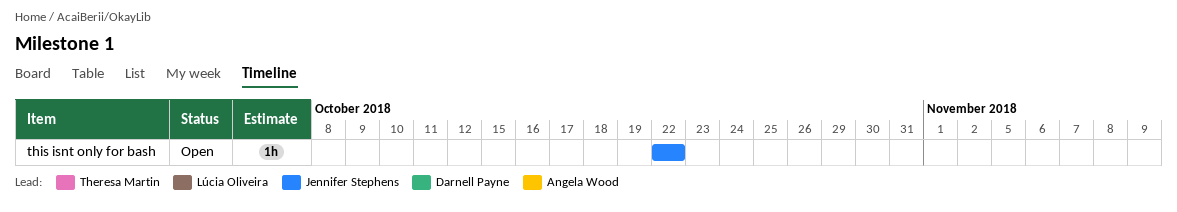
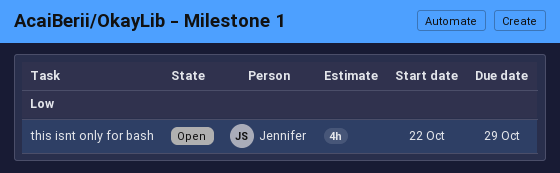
this isnt only for bash, estimate: 1h -> 4h
this isnt only for bash, due: Oct 22 -> Oct 29

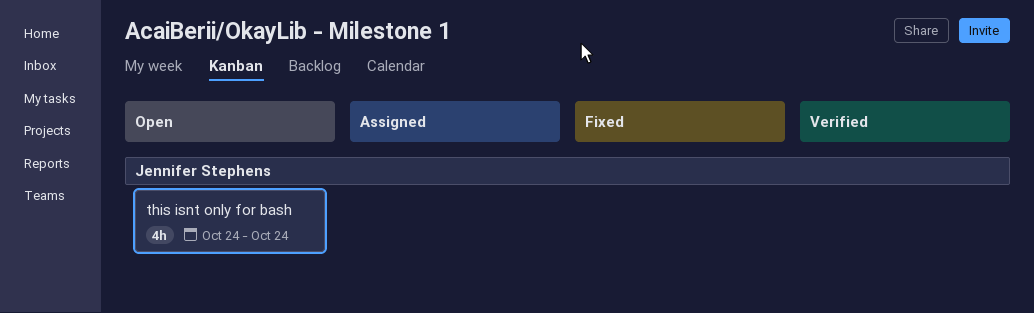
this isnt only for bash, start: Oct 22 -> Oct 24
this isnt only for bash, due: Oct 29 -> Oct 24

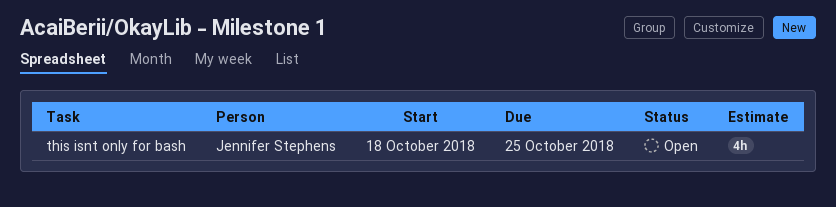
this isnt only for bash, start: Oct 24 -> Oct 18
this isnt only for bash, due: Oct 24 -> Oct 25

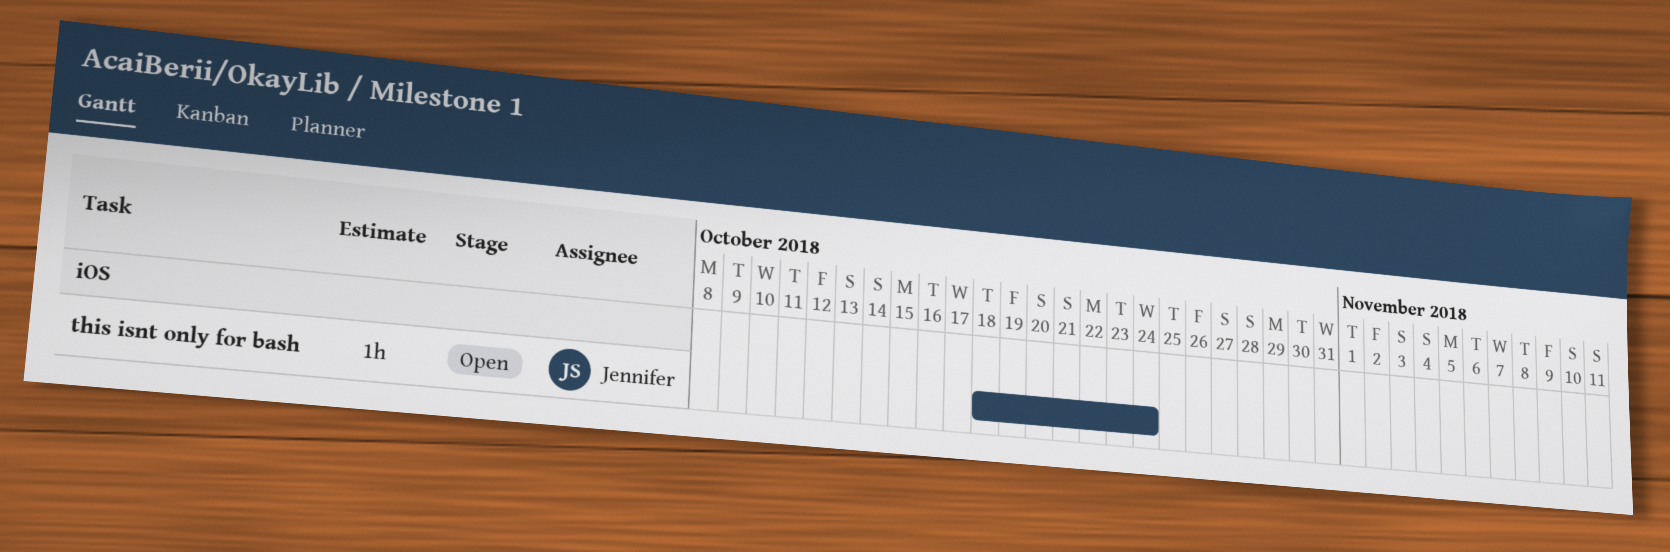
this isnt only for bash, estimate: 4h -> 1h
this isnt only for bash, due: Oct 25 -> Oct 24

